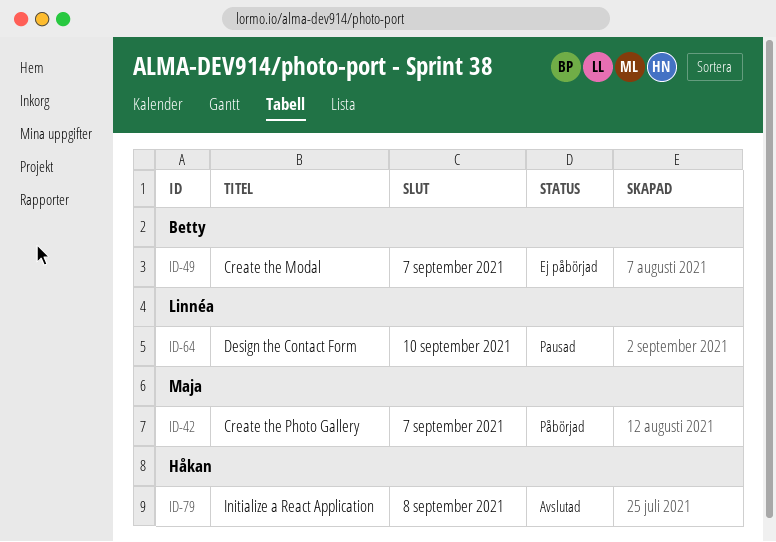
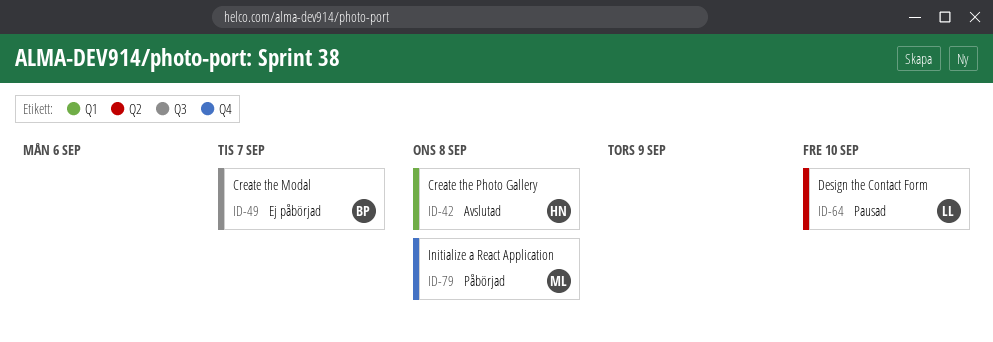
ID-42, status: Påbörjad -> Avslutad
ID-42, owner: Maja -> Håkan
ID-42, due: Sep 7 -> Sep 8
ID-79, status: Avslutad -> Påbörjad
ID-79, owner: Håkan -> Maja

